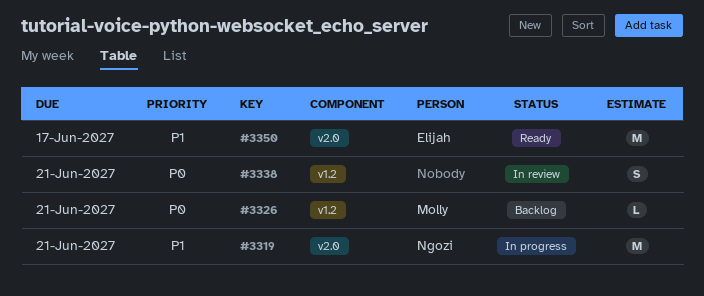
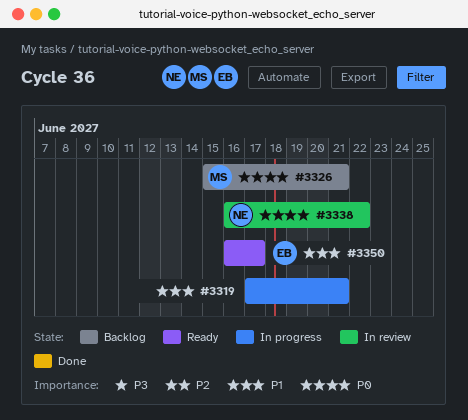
#3319, owner: Ngozi -> none
#3338, owner: none -> Ngozi
#3338, due: Jun 21 -> Jun 22

